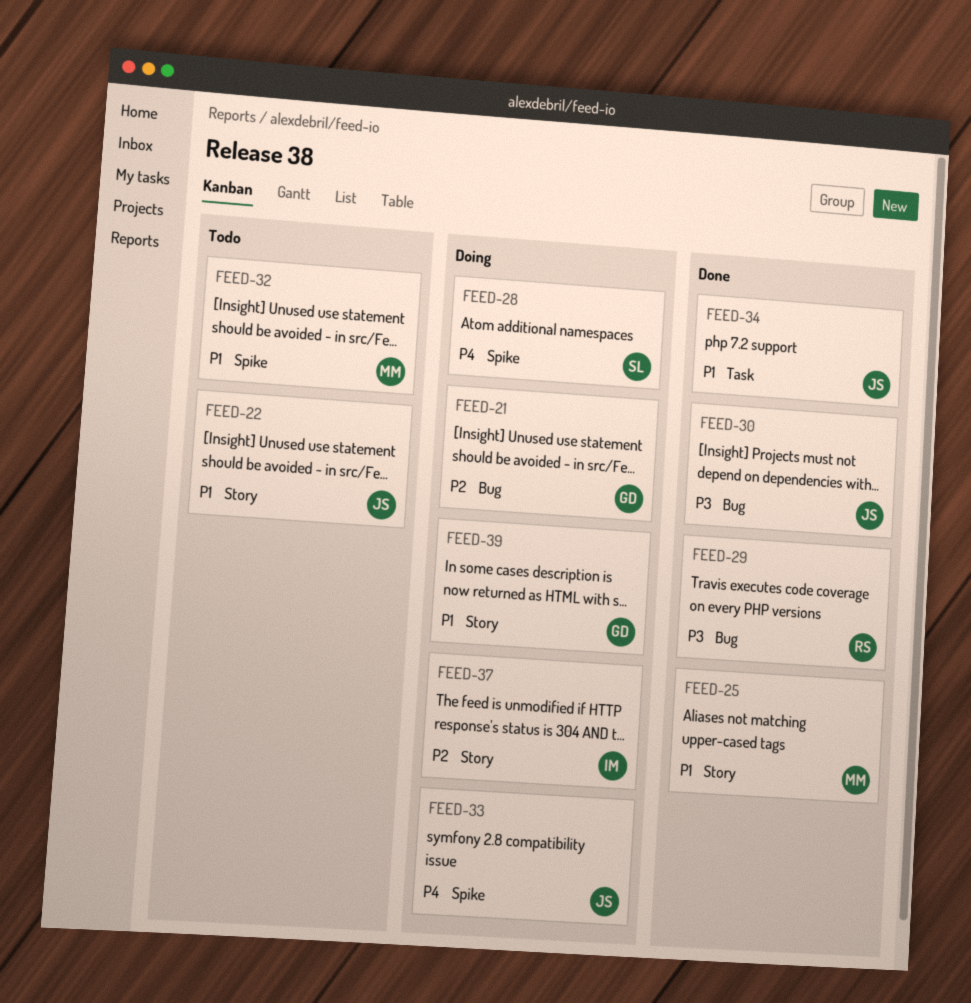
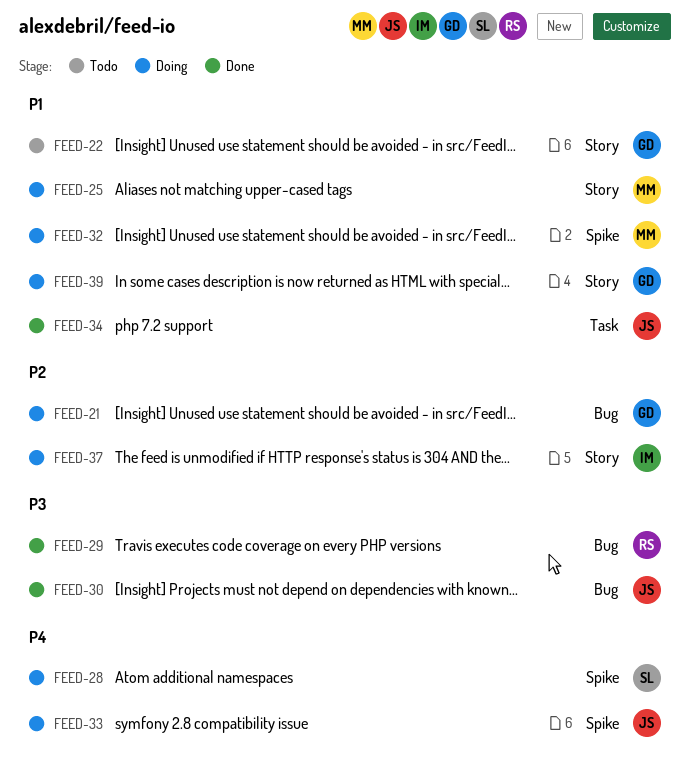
FEED-22, owner: JS -> GD
FEED-25, status: Done -> Doing
FEED-32, status: Todo -> Doing

